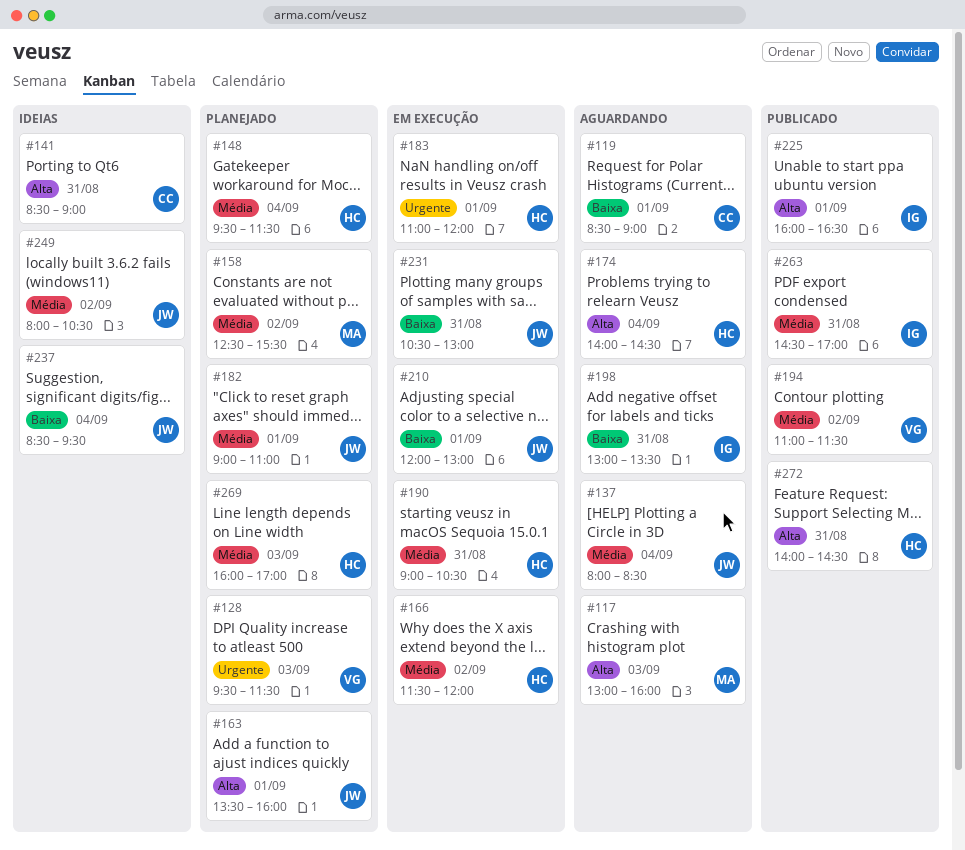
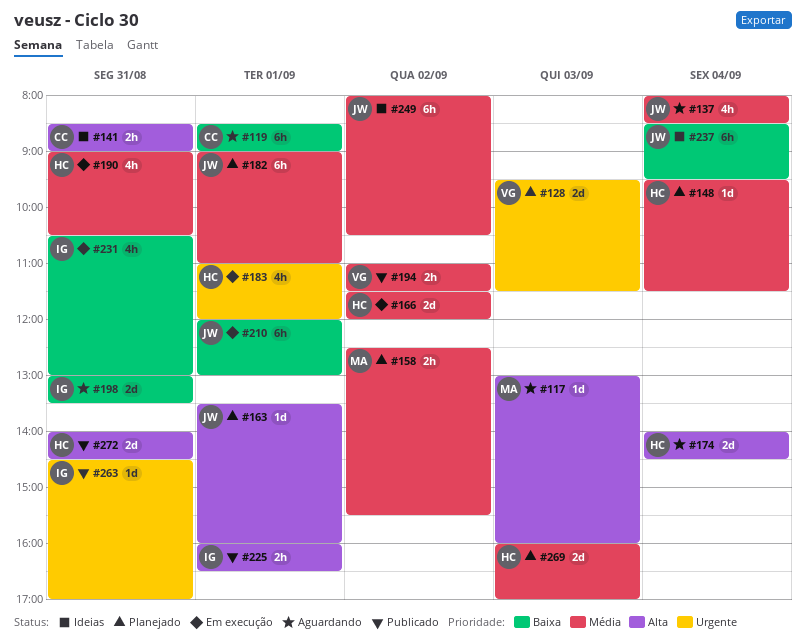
#231, owner: JW -> IG
#263, priority: Média -> Urgente

